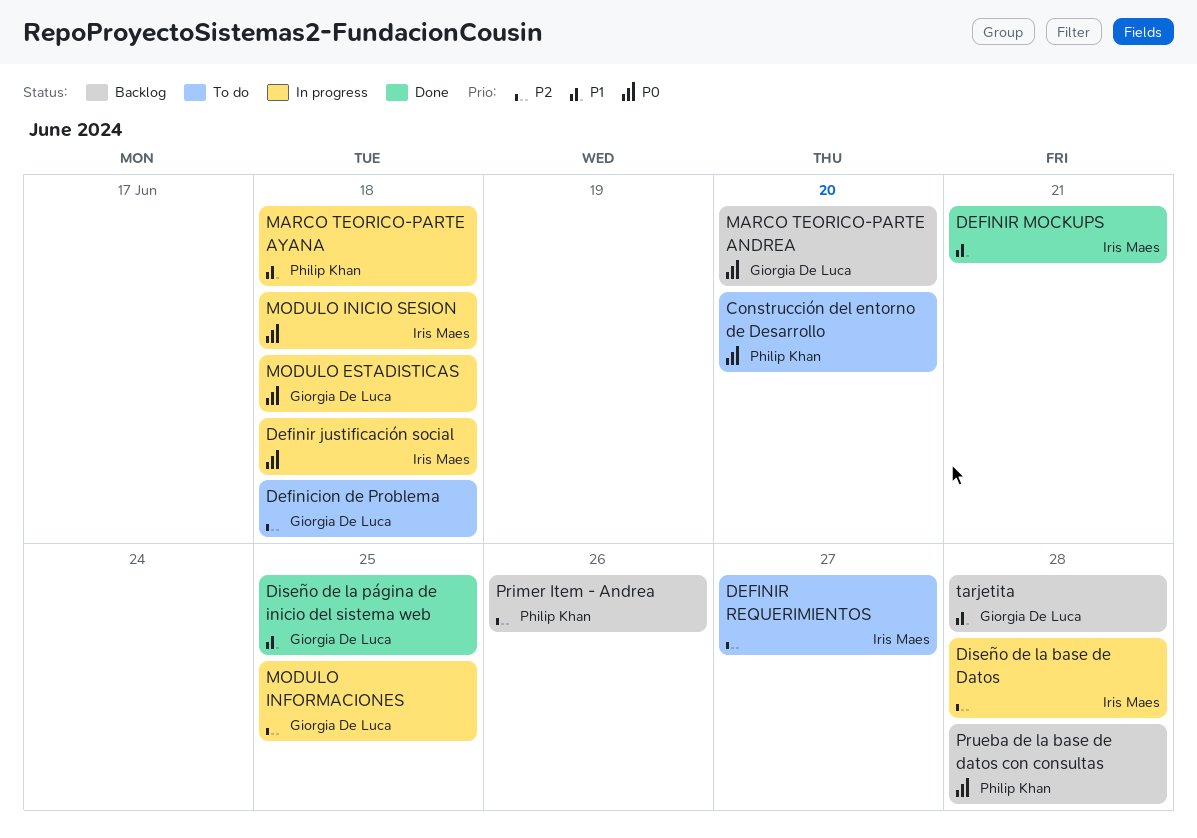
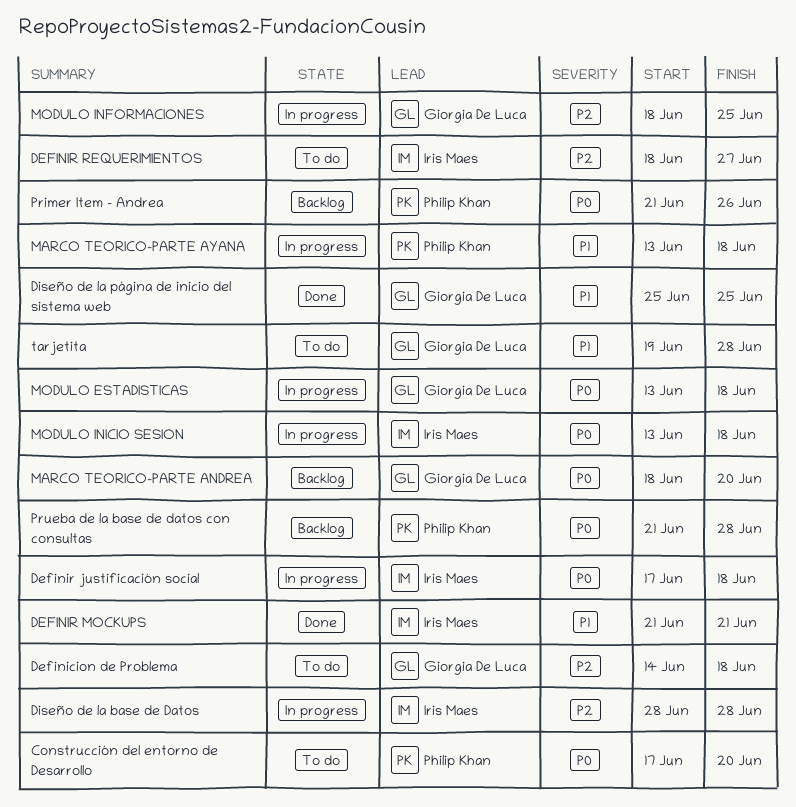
Primer Item - Andrea, priority: P2 -> P0
tarjetita, status: Backlog -> To do

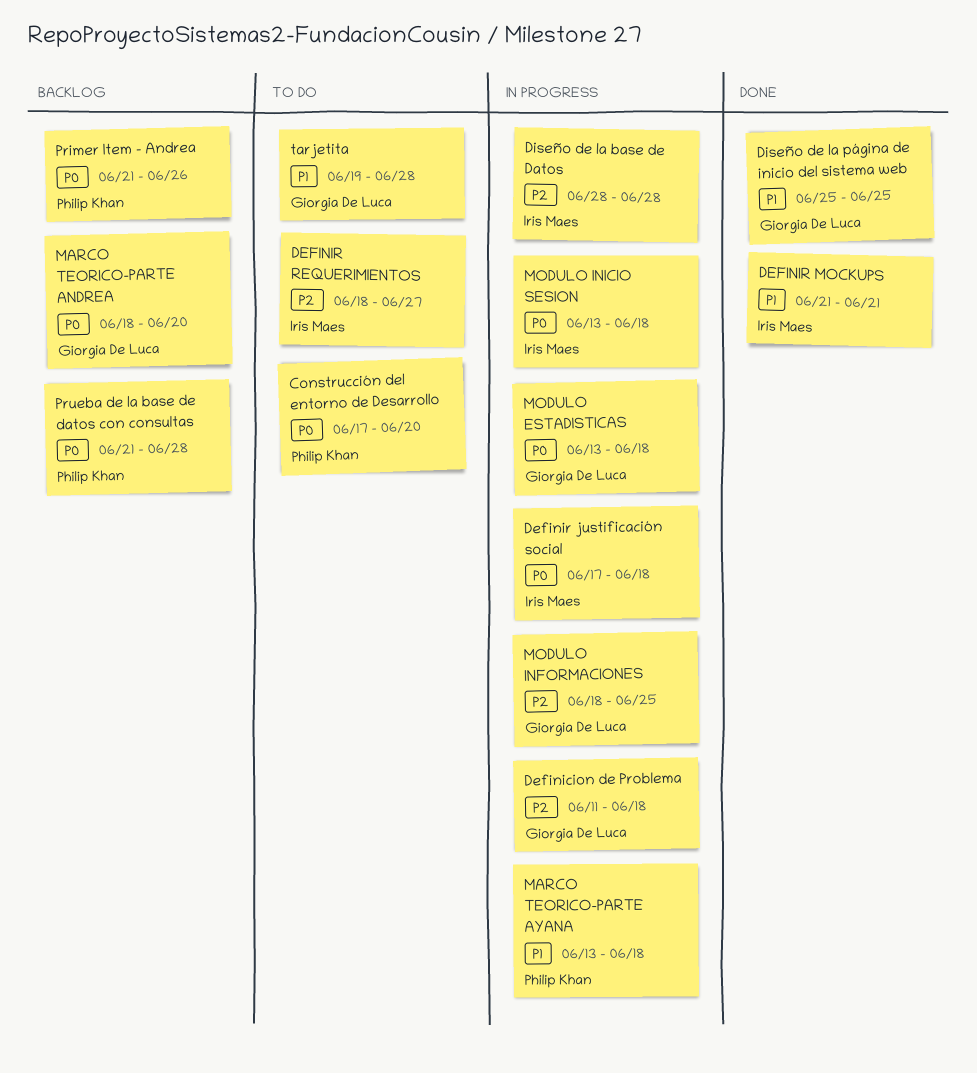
Definicion de Problema, status: To do -> In progress
Definicion de Problema, start: Jun 14 -> Jun 11

